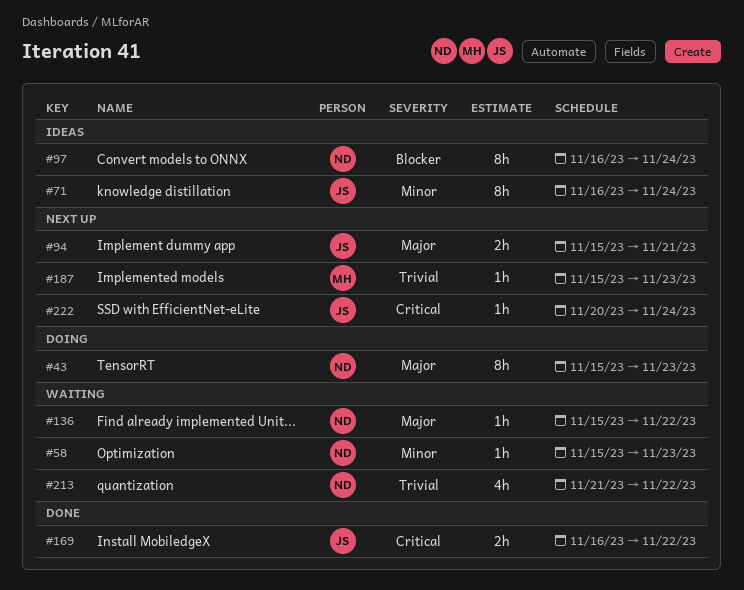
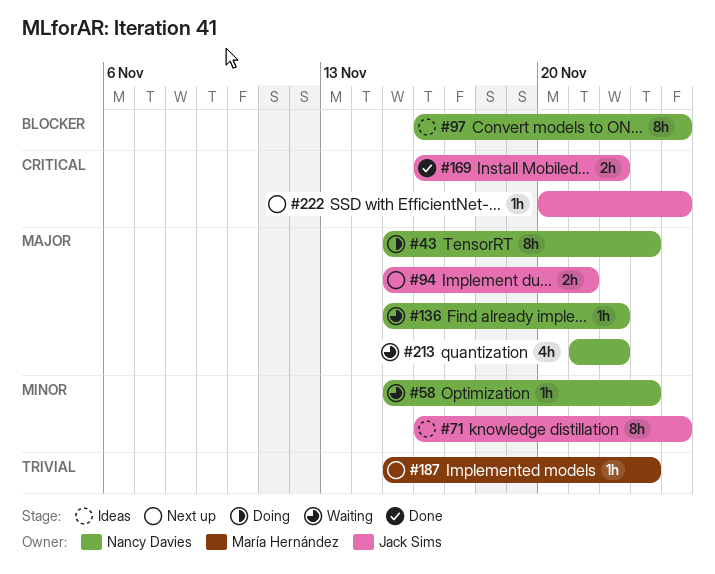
#213, priority: Trivial -> Major

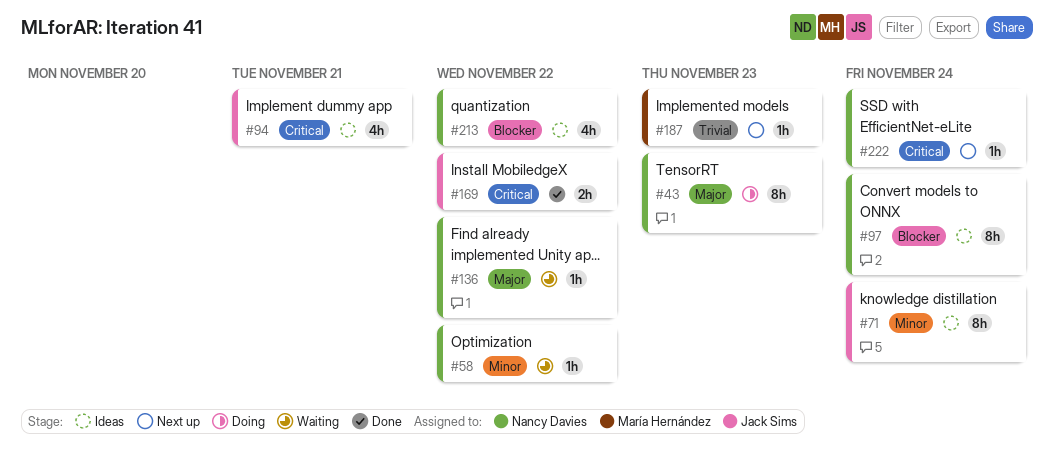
#58, due: Nov 23 -> Nov 22
#94, status: Next up -> Ideas
#94, priority: Major -> Critical
#94, estimate: 2h -> 4h
#213, status: Waiting -> Ideas
#213, priority: Major -> Blocker
#222, owner: Jack Sims -> Nancy Davies

